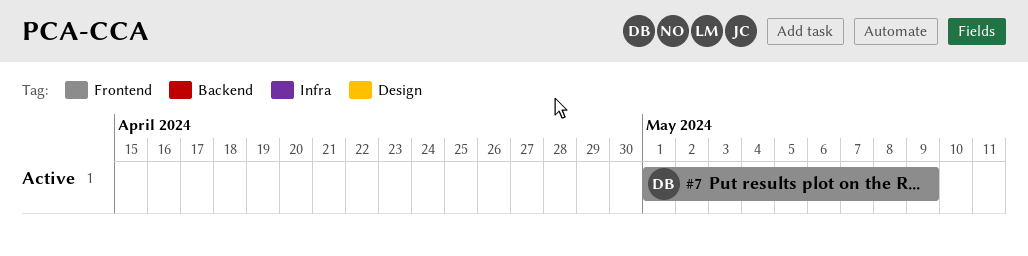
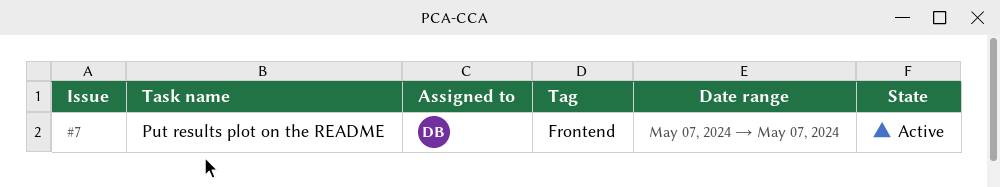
#7, start: May 1 -> May 7
#7, due: May 9 -> May 7

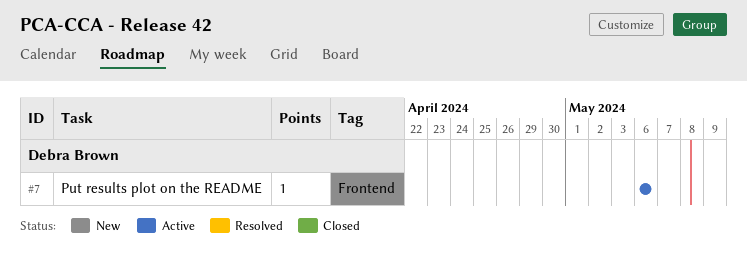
#7, start: May 7 -> May 6
#7, due: May 7 -> May 6

